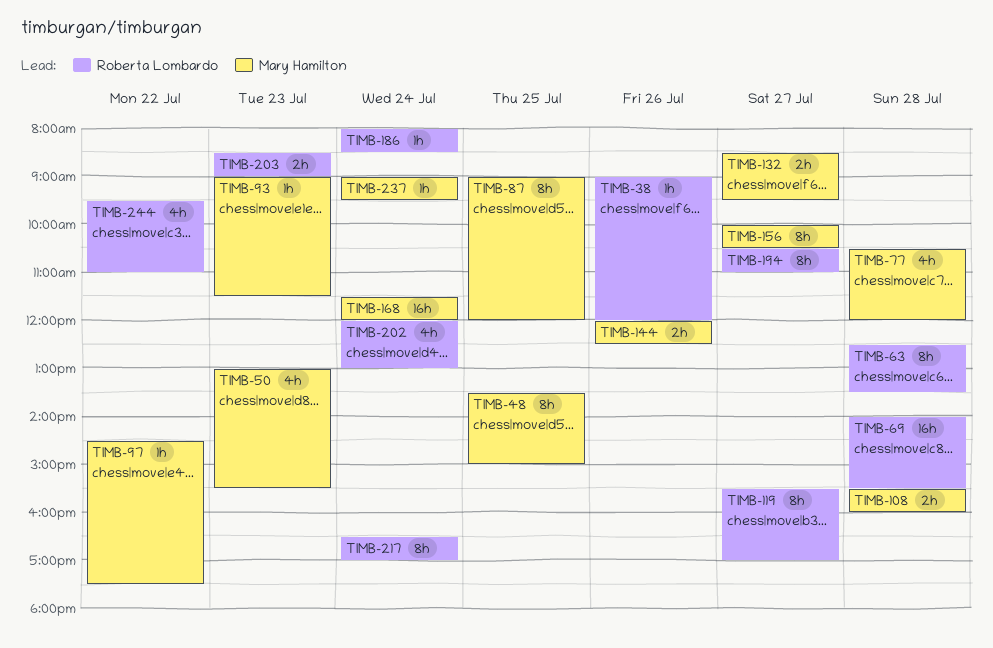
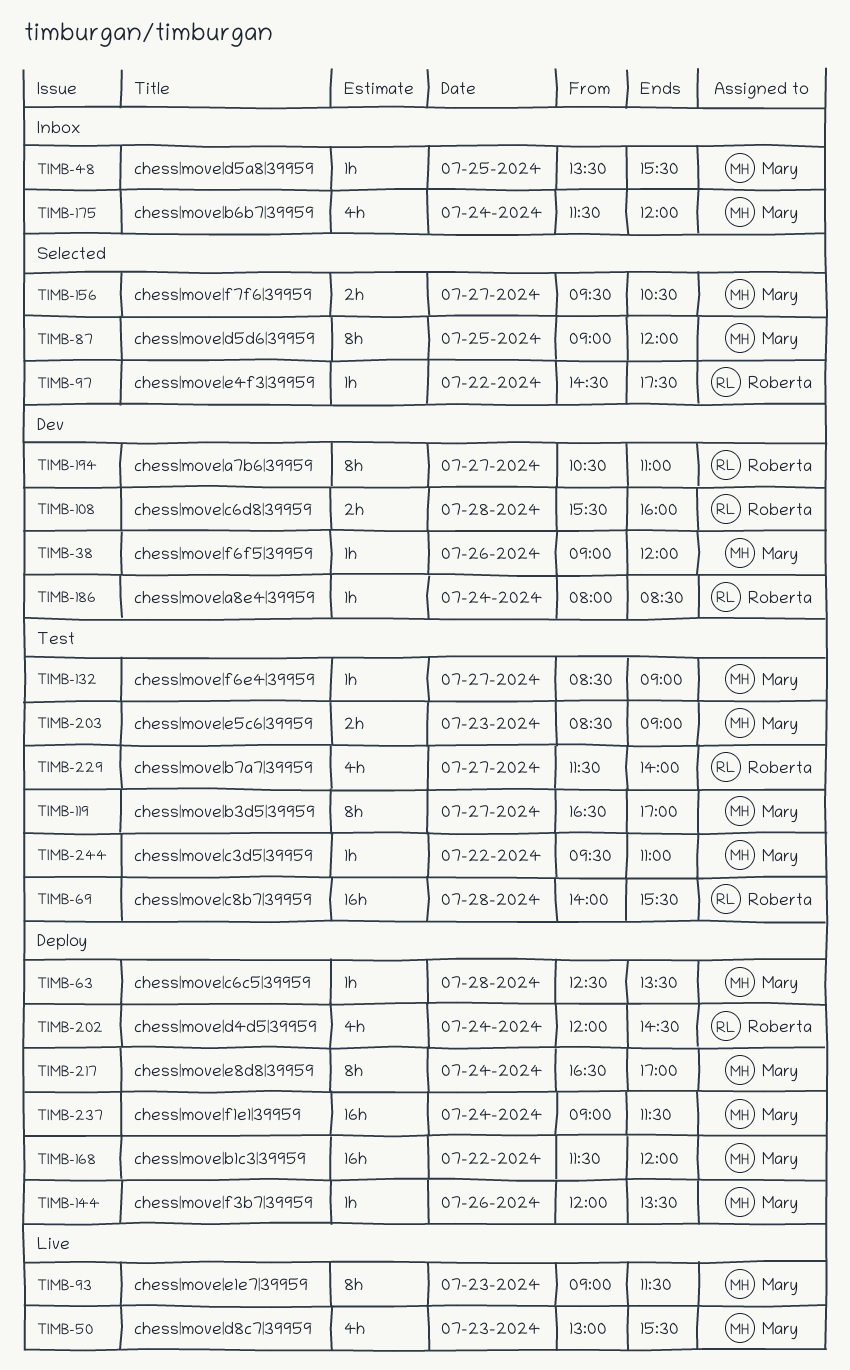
TIMB-38, owner: Roberta Lombardo -> Mary Hamilton
TIMB-48, estimate: 8h -> 1h
TIMB-48, ends: 15:00 -> 15:30
TIMB-63, owner: Roberta Lombardo -> Mary Hamilton
TIMB-63, estimate: 8h -> 1h
TIMB-77: present -> none
TIMB-93, estimate: 1h -> 8h
TIMB-97, owner: Mary Hamilton -> Roberta Lombardo
TIMB-108, owner: Mary Hamilton -> Roberta Lombardo
TIMB-119, owner: Roberta Lombardo -> Mary Hamilton
TIMB-119, begins: 15:30 -> 16:30
TIMB-132, estimate: 2h -> 1h
TIMB-132, ends: 09:30 -> 09:00
TIMB-144, estimate: 2h -> 1h
TIMB-144, ends: 12:30 -> 13:30
TIMB-156, estimate: 8h -> 2h
TIMB-156, begins: 10:00 -> 09:30
TIMB-168, day: Jul 24 -> Jul 22
TIMB-175: none -> present
TIMB-202, ends: 13:00 -> 14:30
TIMB-203, owner: Roberta Lombardo -> Mary Hamilton
TIMB-217, owner: Roberta Lombardo -> Mary Hamilton
TIMB-229: none -> present
TIMB-237, estimate: 1h -> 16h
TIMB-237, ends: 09:30 -> 11:30
TIMB-244, owner: Roberta Lombardo -> Mary Hamilton
TIMB-244, estimate: 4h -> 1h

